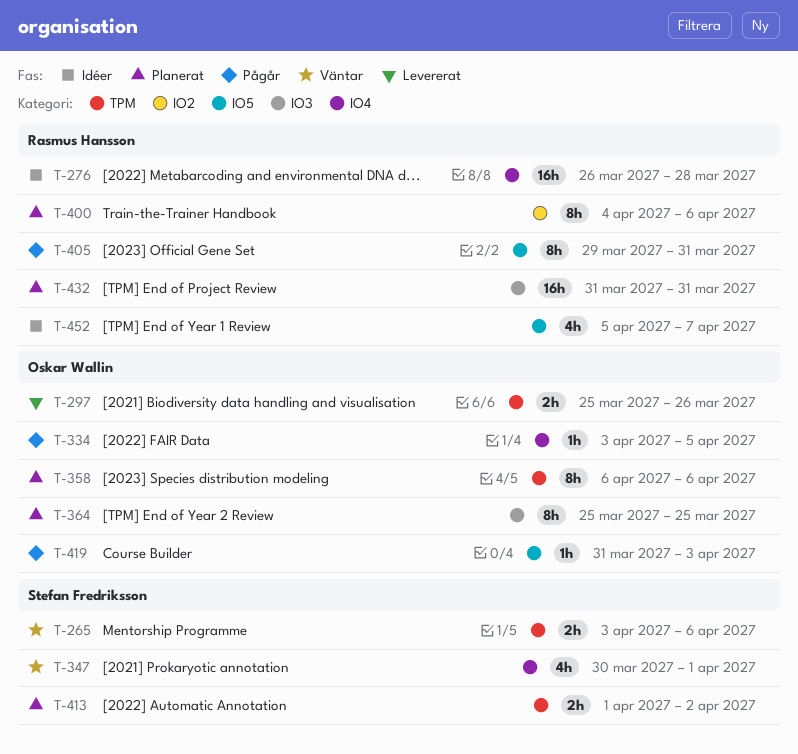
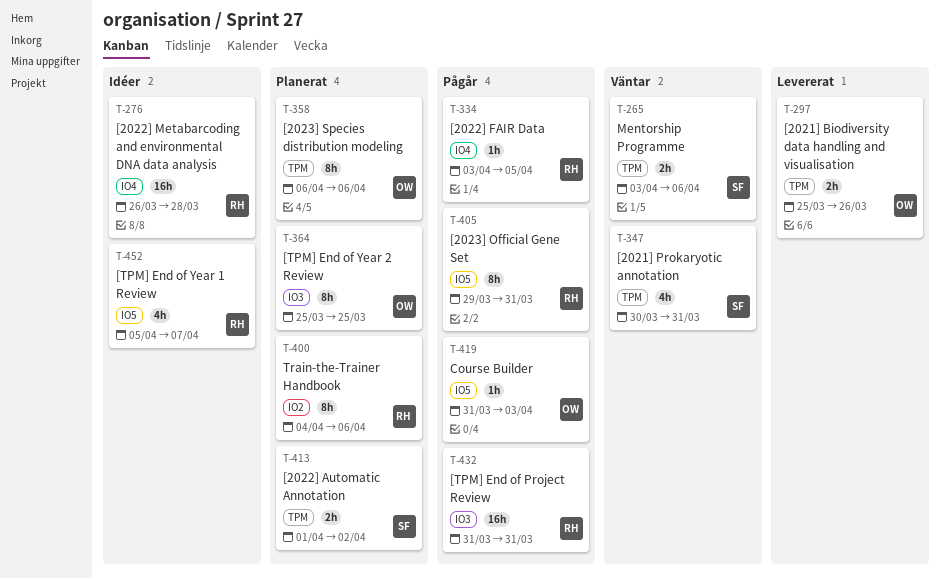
T-334, owner: Oskar Wallin -> Rasmus Hansson
T-347, label: IO4 -> TPM
T-347, due: Apr 1 -> Mar 31
T-432, status: Planerat -> Pågår

